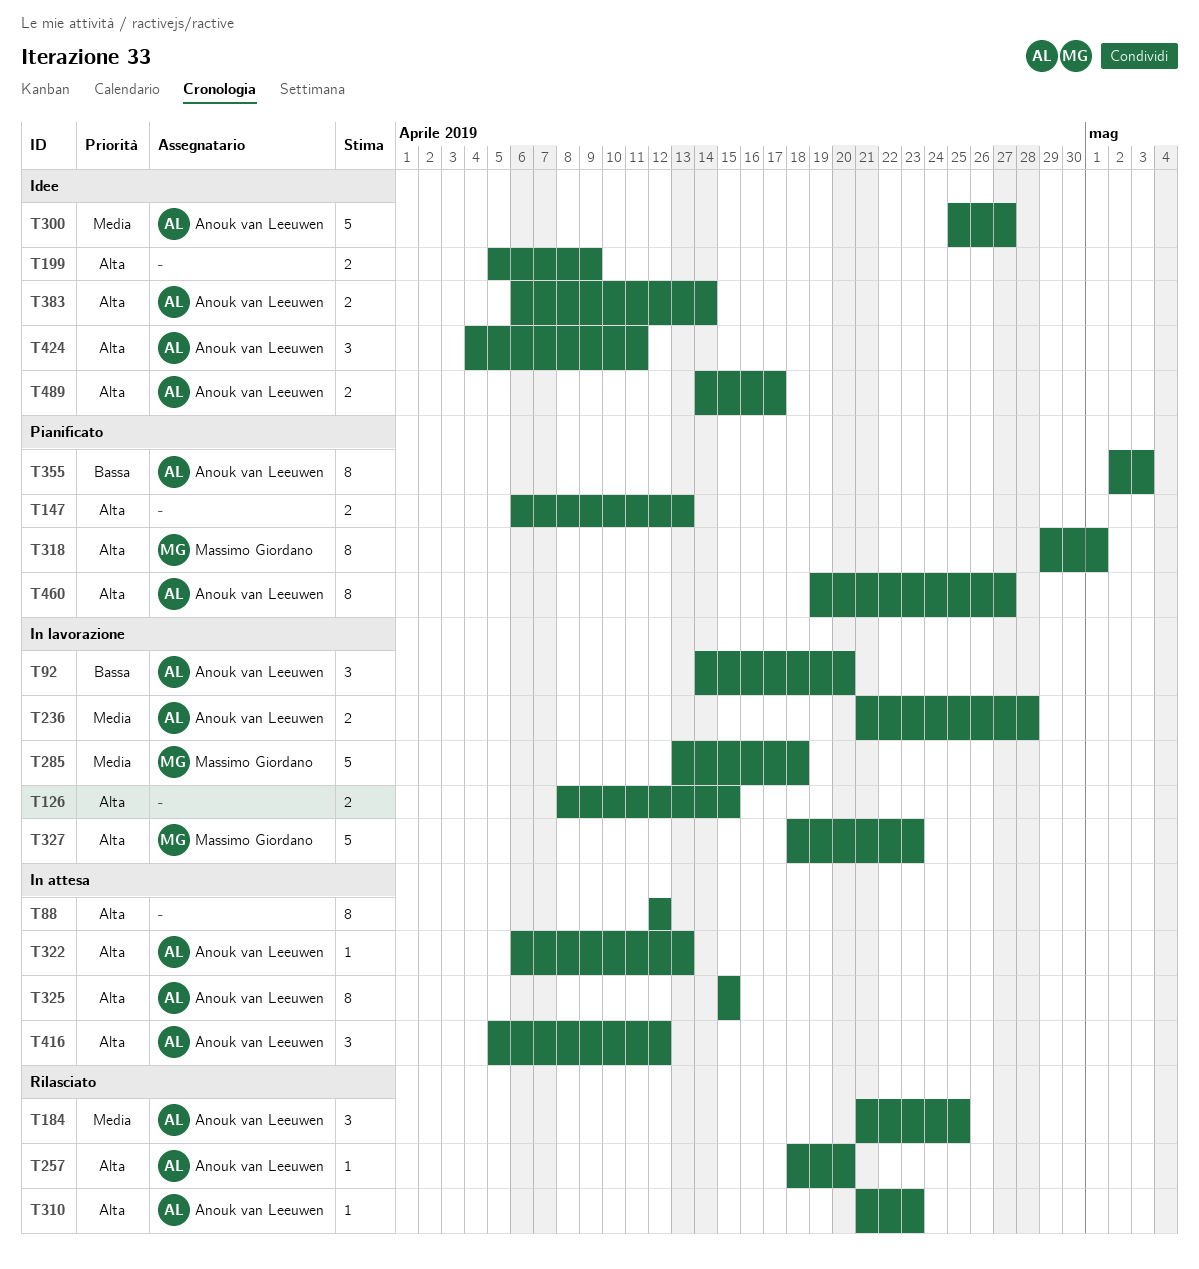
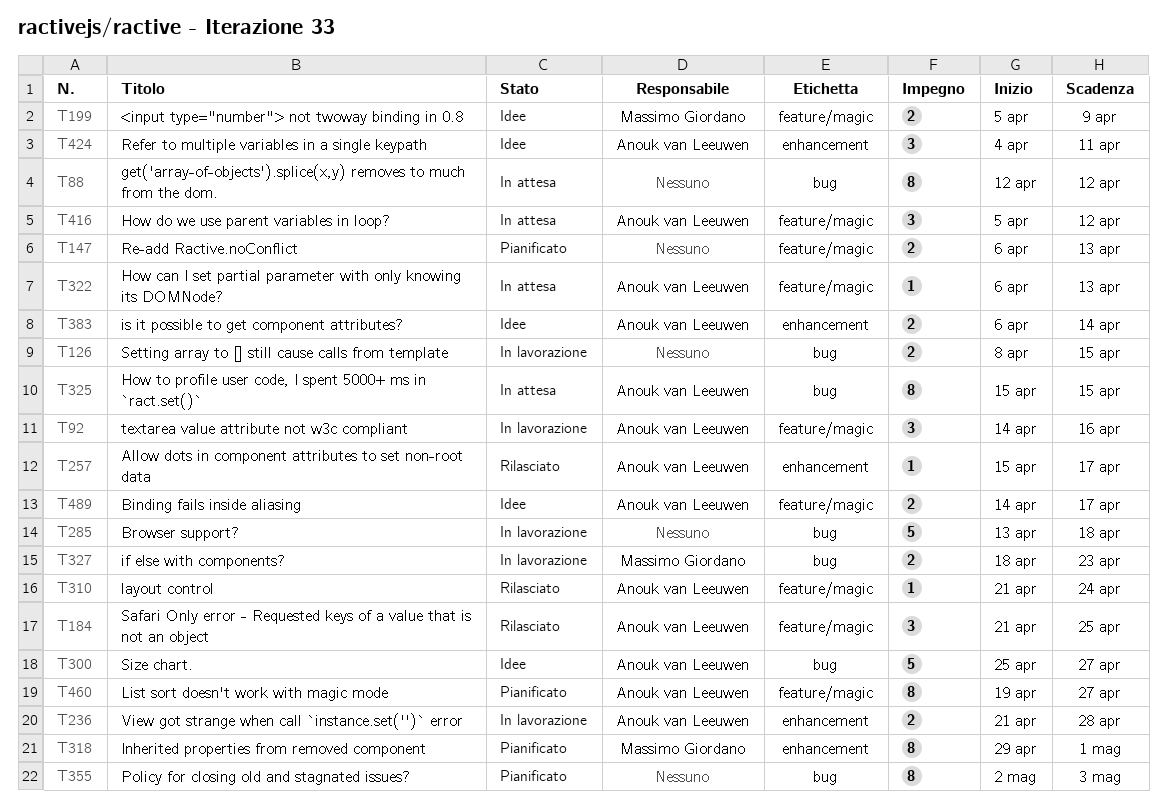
T92, due: Apr 20 -> Apr 16
T199, owner: none -> Massimo Giordano
T257, start: Apr 18 -> Apr 15
T257, due: Apr 20 -> Apr 17
T285, owner: Massimo Giordano -> none
T310, due: Apr 23 -> Apr 24
T327, estimate: 5 -> 2
T355, owner: Anouk van Leeuwen -> none

